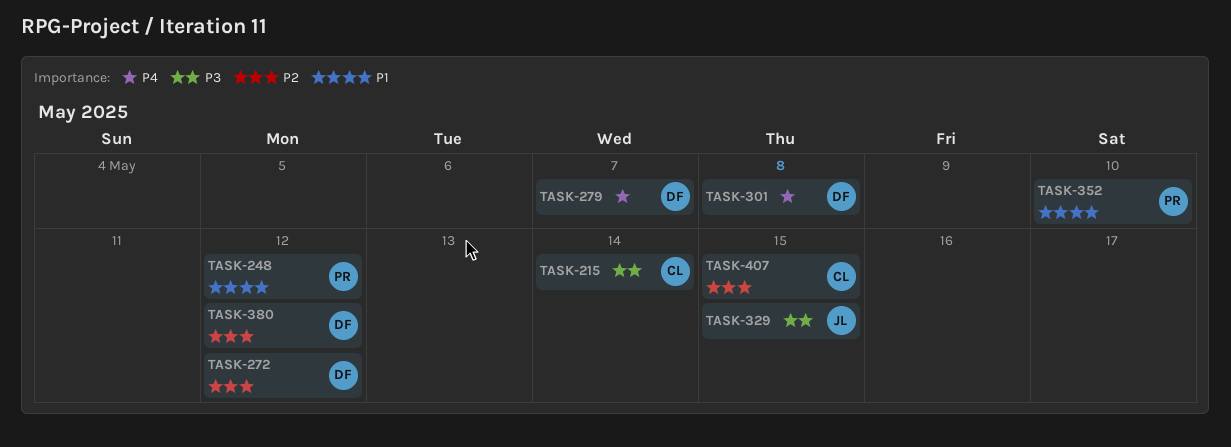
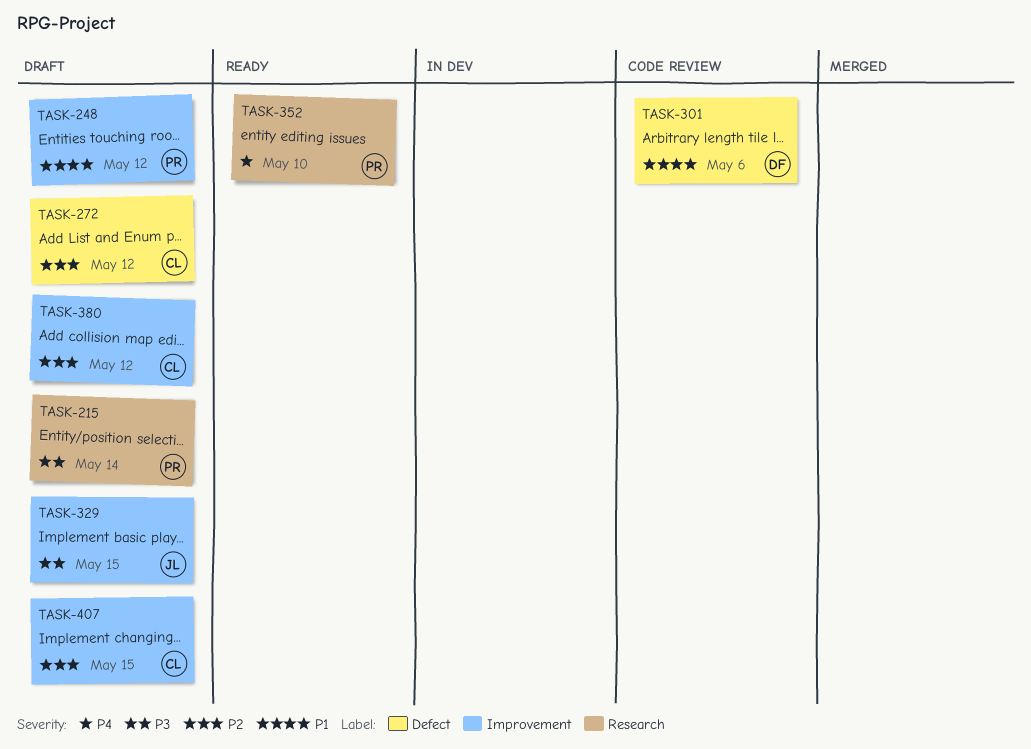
TASK-215, owner: CL -> PR
TASK-272, owner: DF -> CL
TASK-279: present -> none
TASK-301, priority: P4 -> P1
TASK-301, due: May 8 -> May 6
TASK-352, priority: P1 -> P4
TASK-380, owner: DF -> CL

